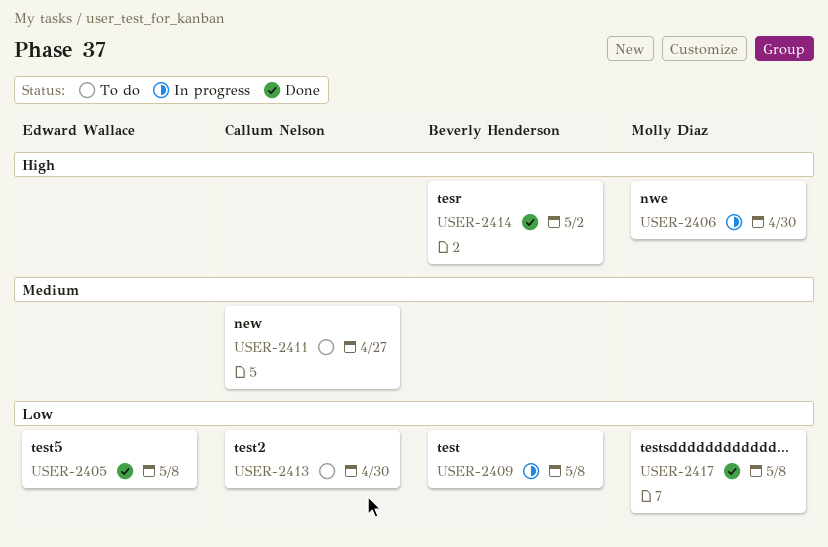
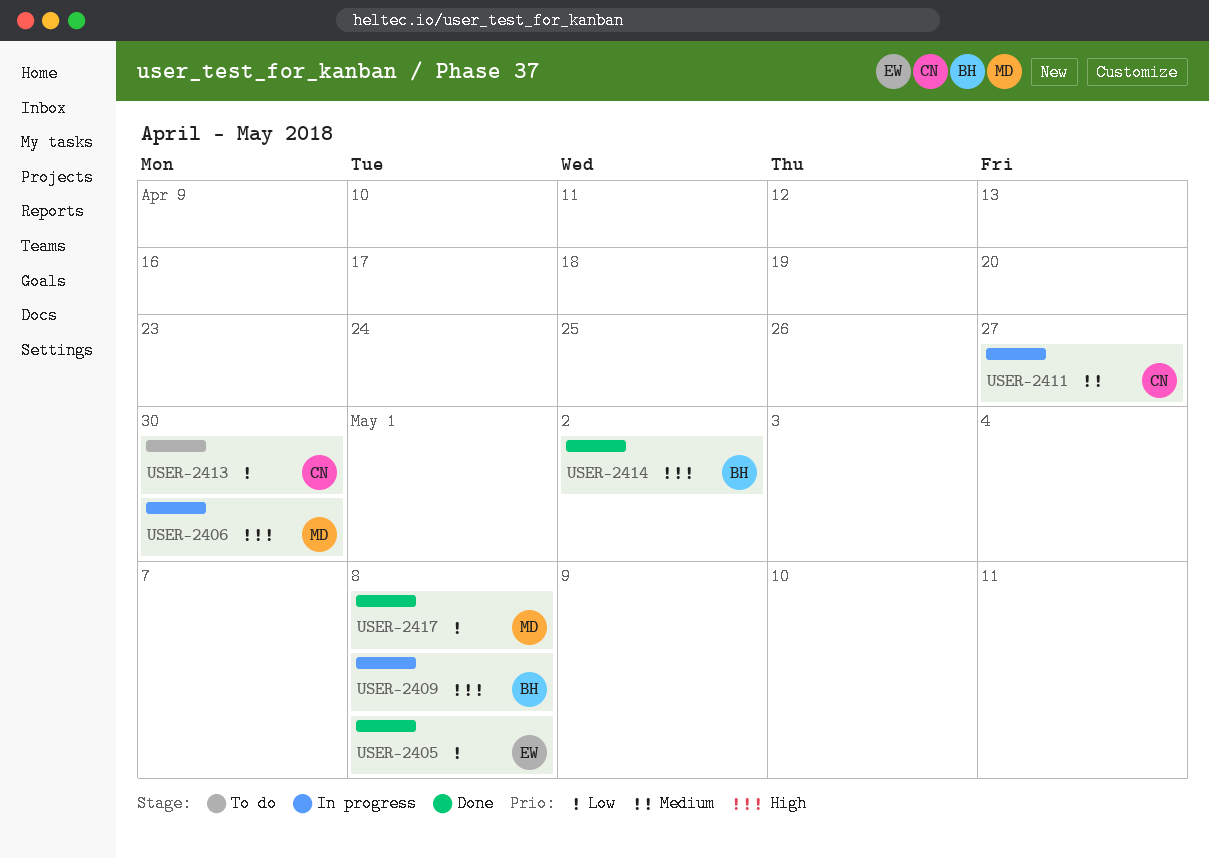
USER-2409, priority: Low -> High
USER-2411, status: To do -> In progress

